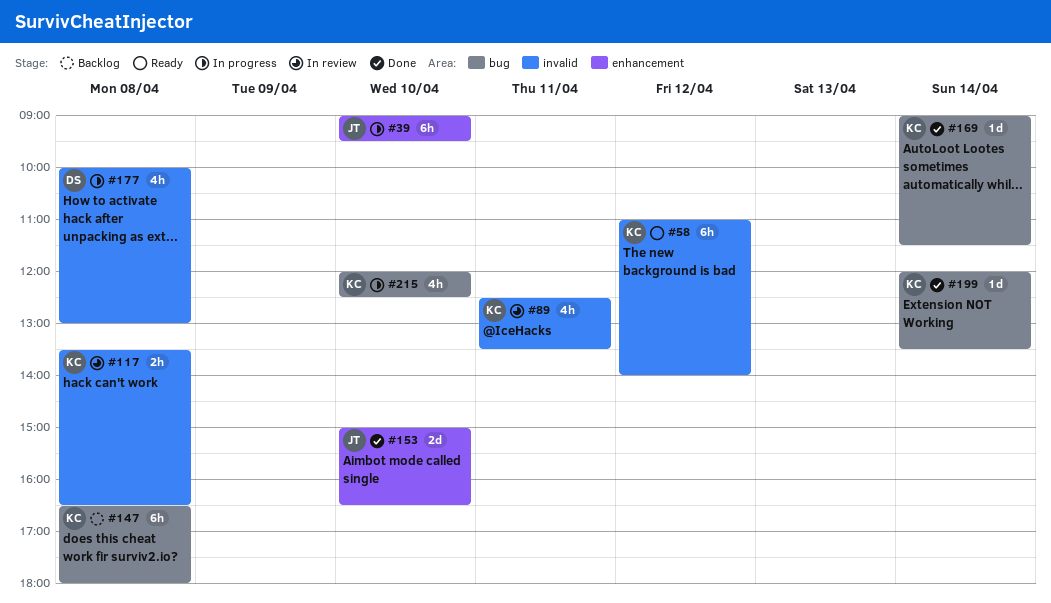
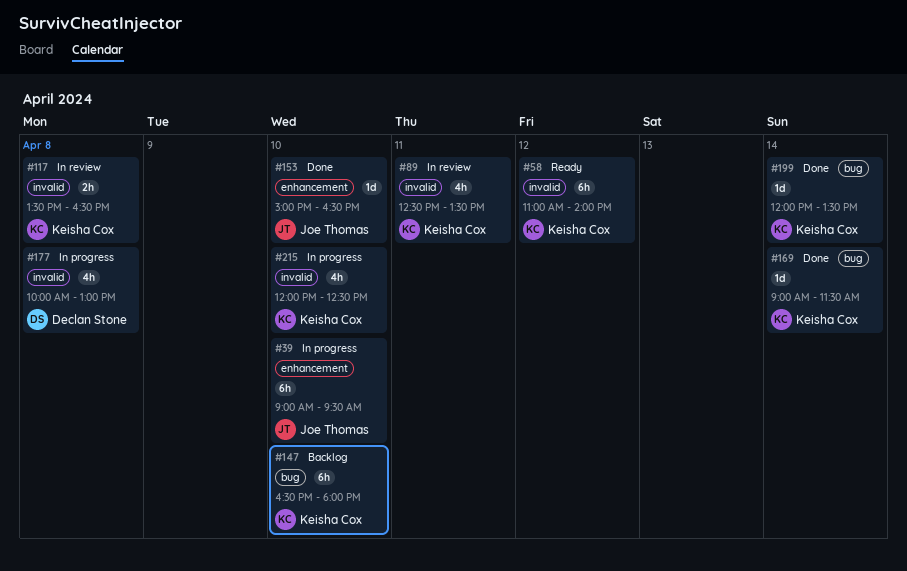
#147, day: Apr 8 -> Apr 10
#153, estimate: 2d -> 1d
#215, label: bug -> invalid

